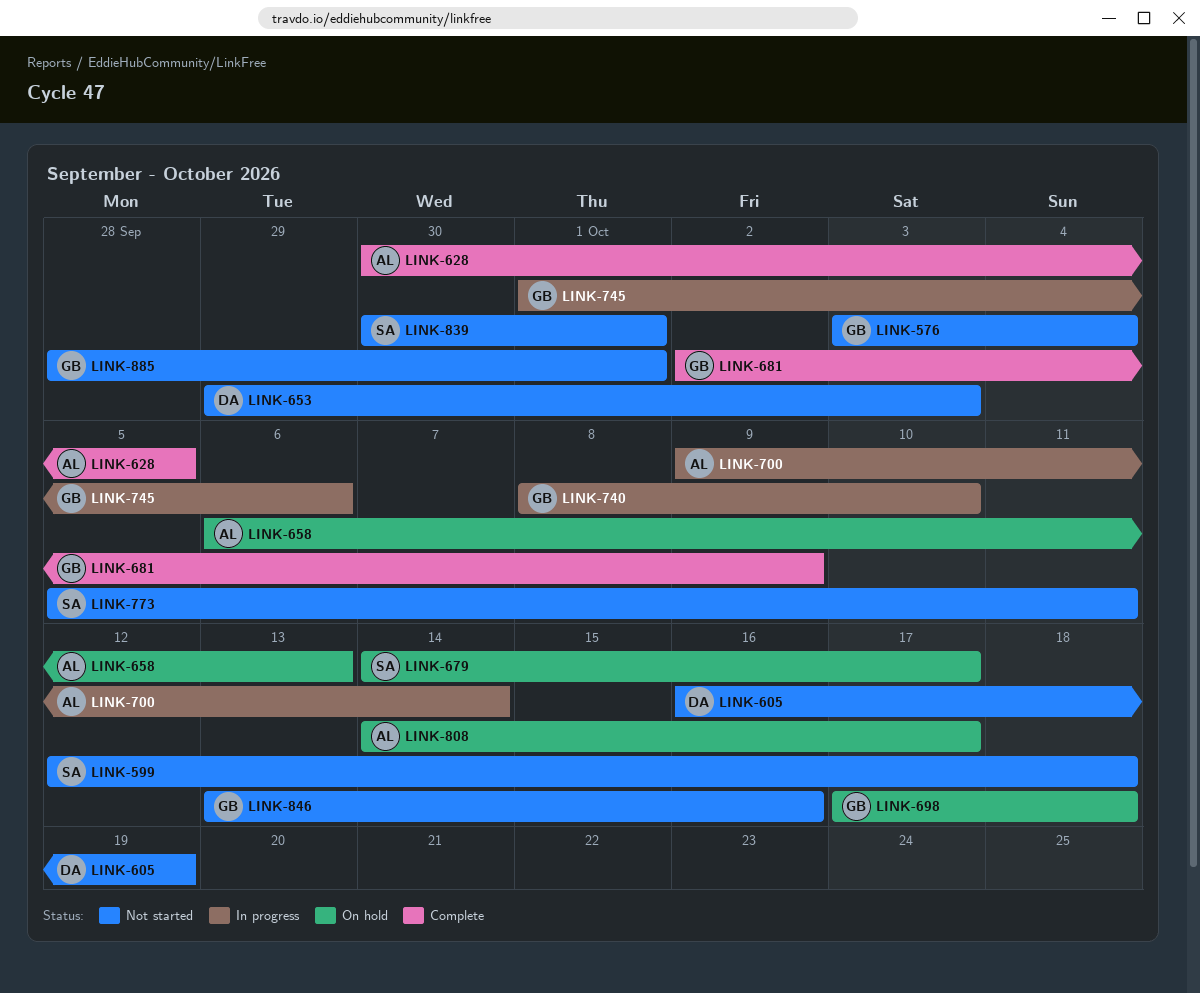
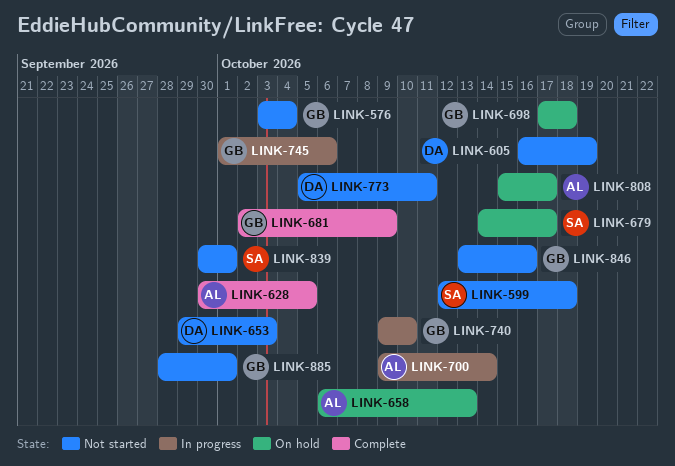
LINK-740, start: Oct 8 -> Oct 9
LINK-773, owner: SA -> DA
LINK-808, start: Oct 14 -> Oct 15

